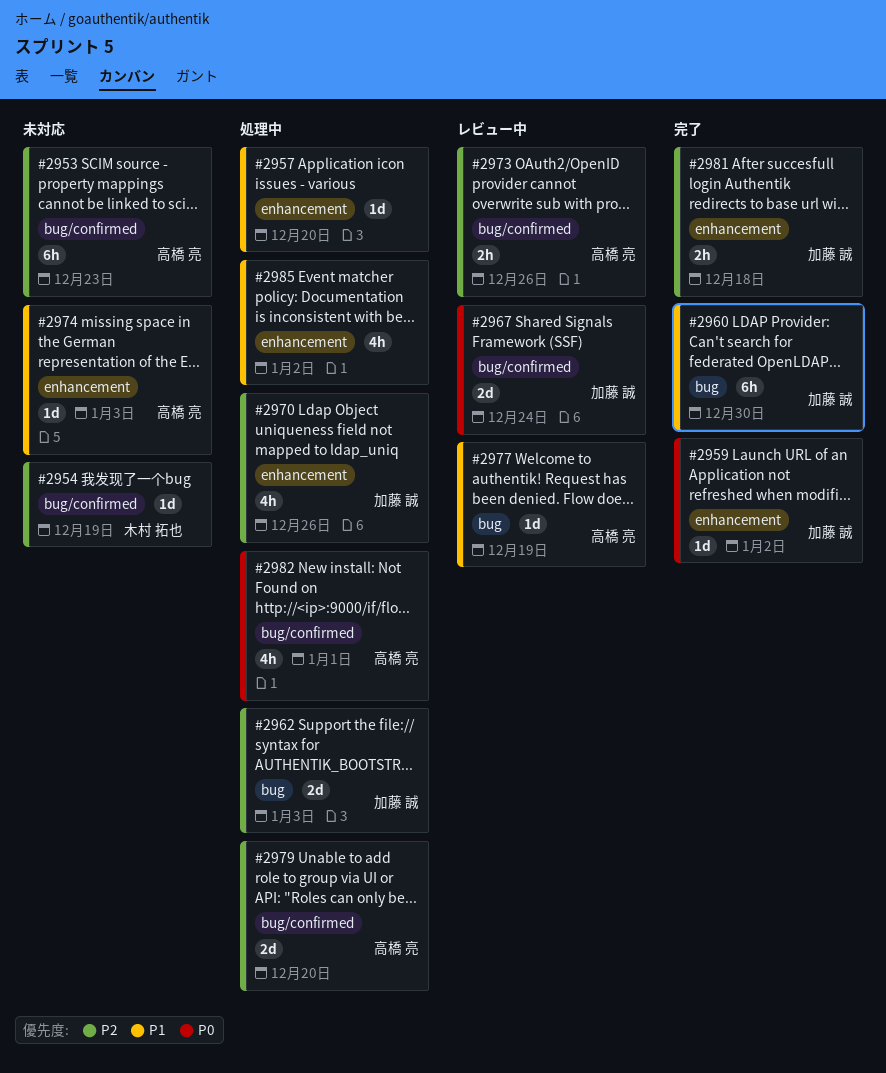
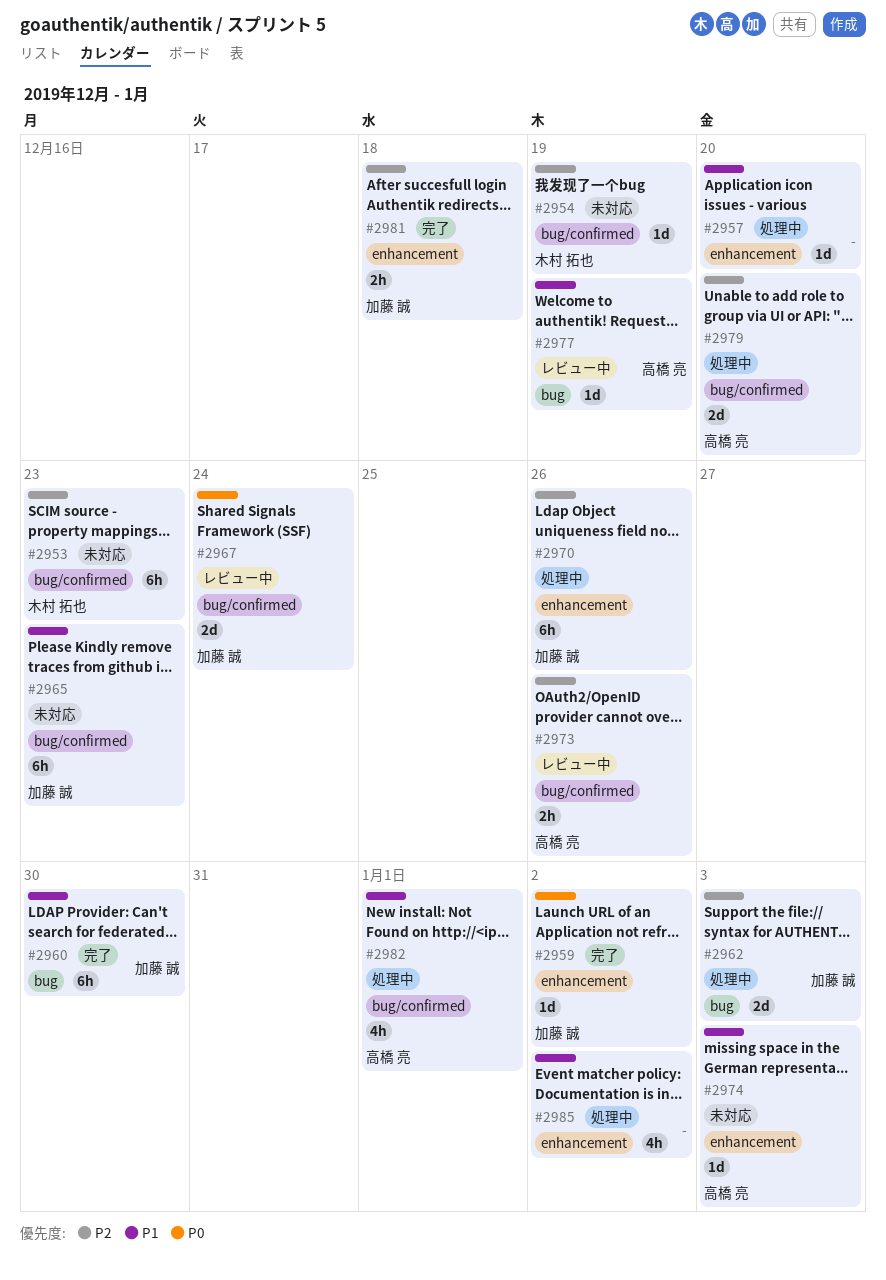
#2953, owner: 高橋 亮 -> 木村 拓也
#2965: none -> present
#2970, estimate: 4h -> 6h
#2982, priority: P0 -> P1

